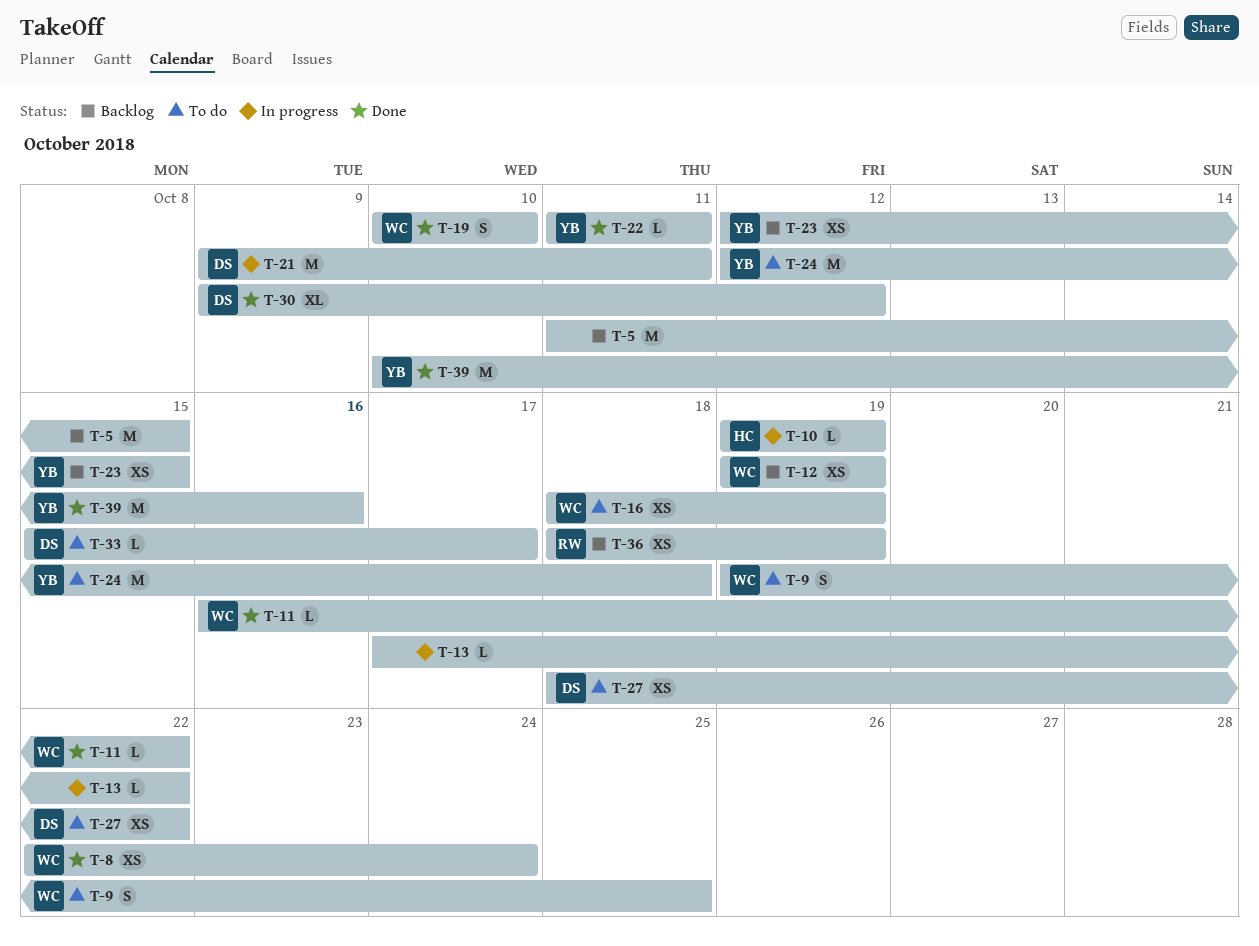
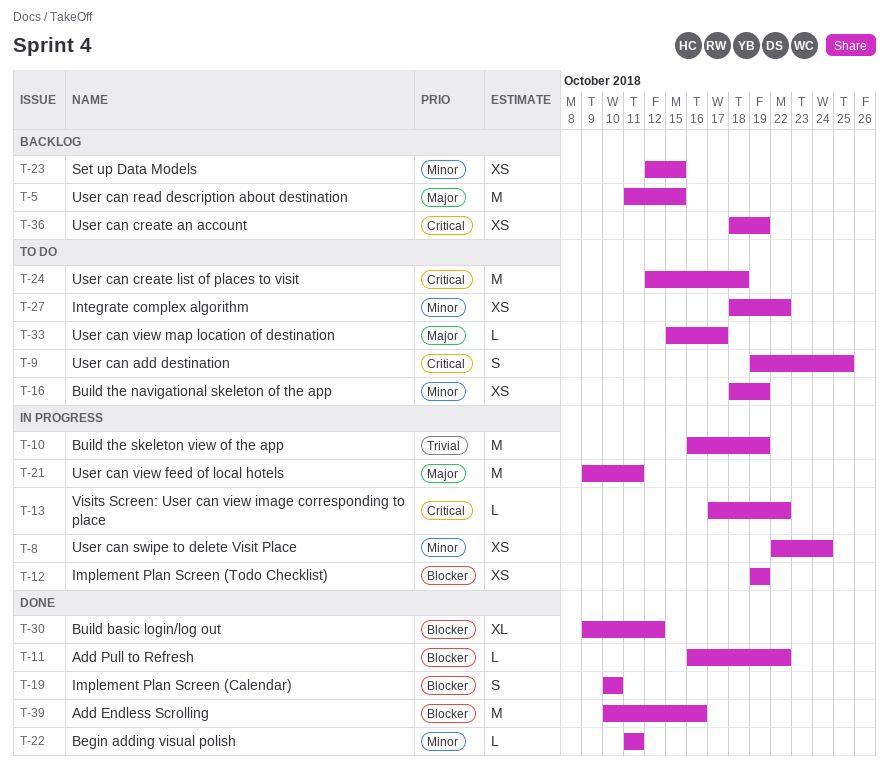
T-8, status: Done -> In progress
T-10, estimate: L -> M
T-10, start: Oct 19 -> Oct 16
T-12, status: Backlog -> In progress

